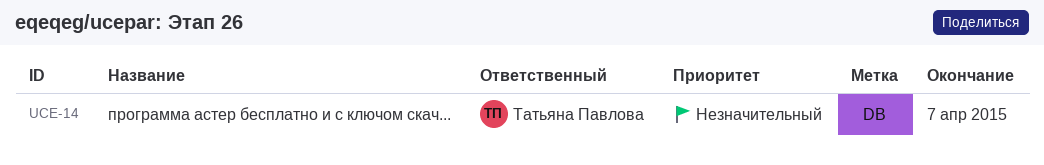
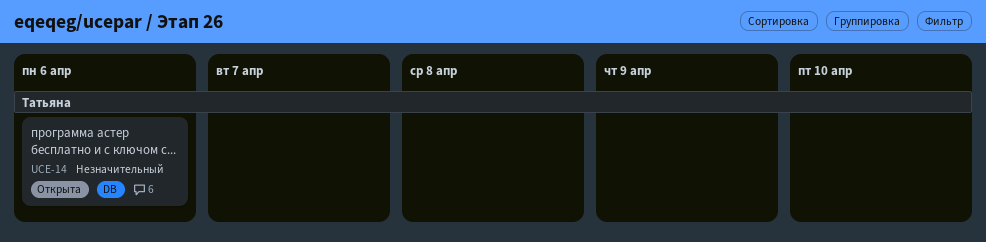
UCE-14, due: Apr 7 -> Apr 6

